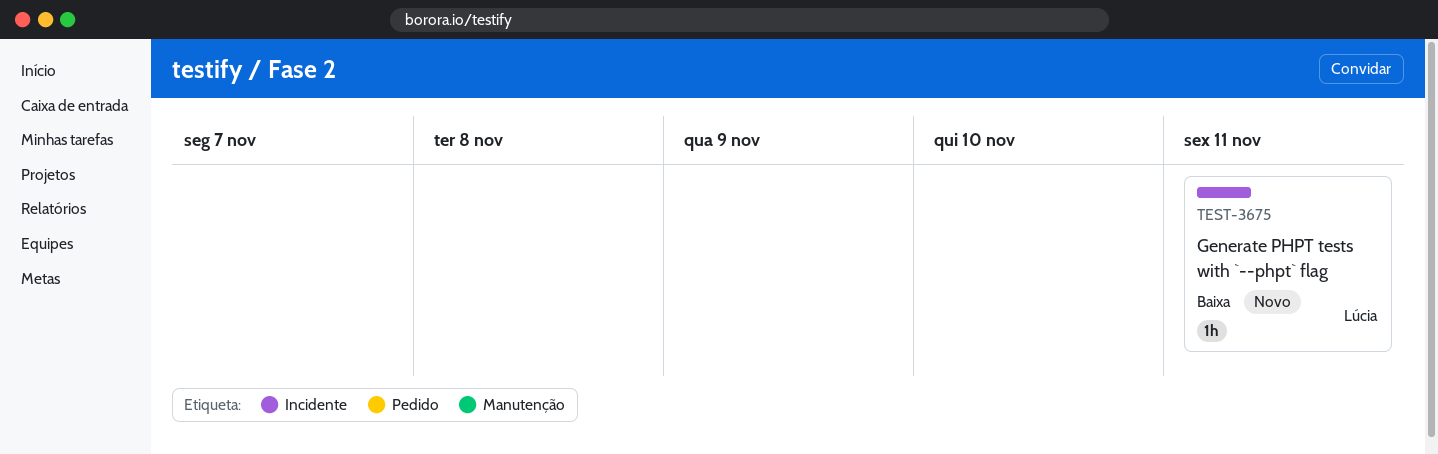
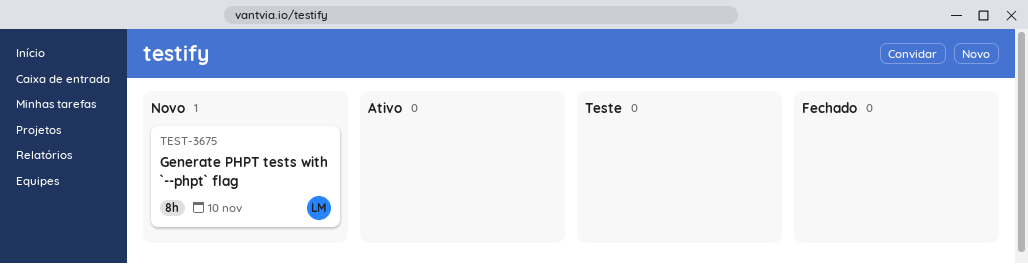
TEST-3675, estimate: 1h -> 8h
TEST-3675, due: Nov 11 -> Nov 10

